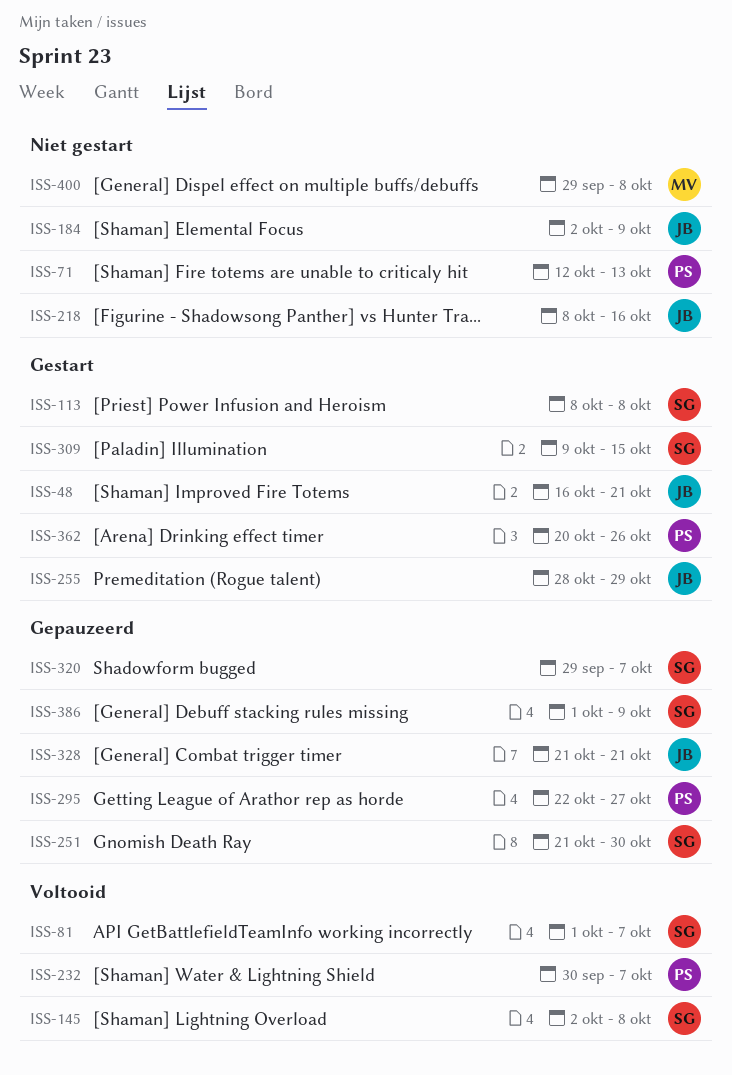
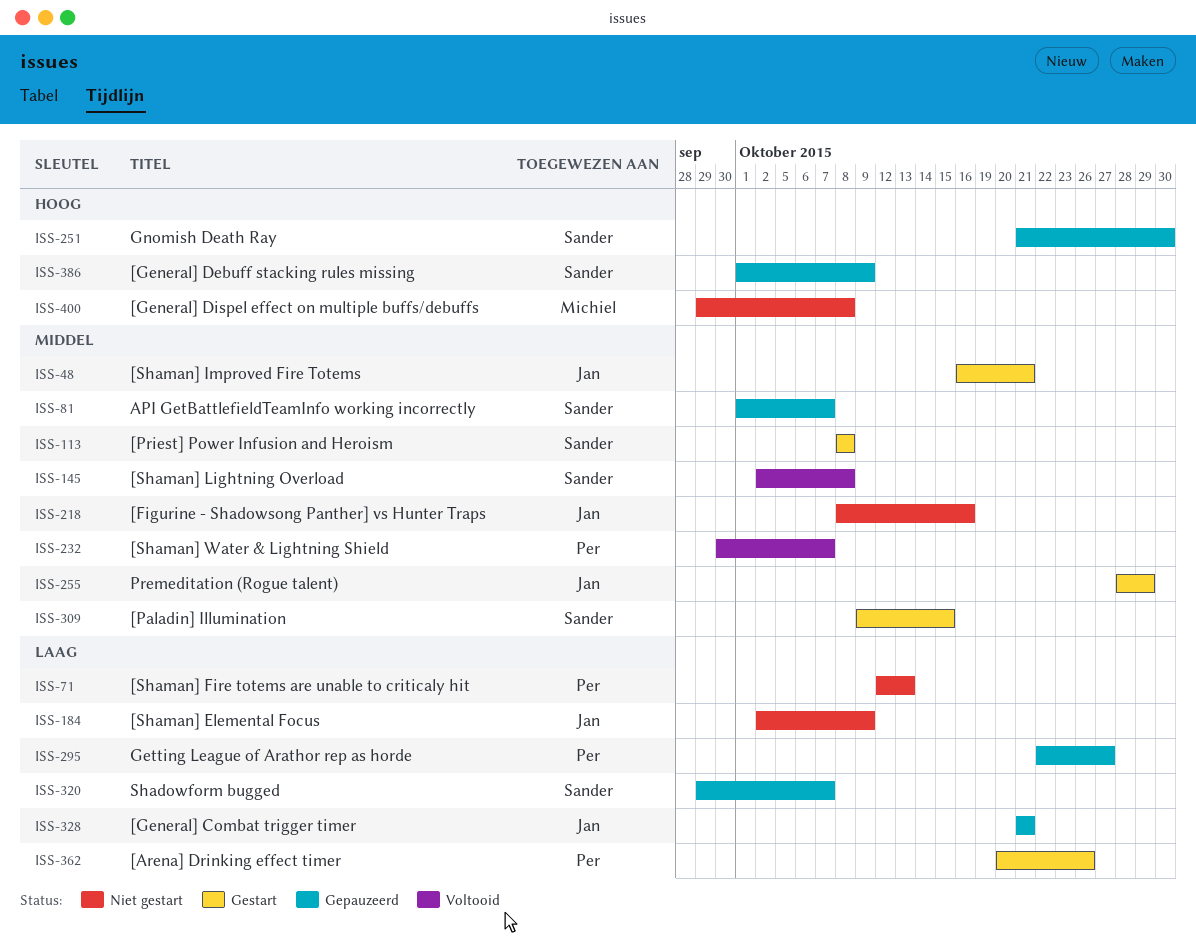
ISS-81, status: Voltooid -> Gepauzeerd

